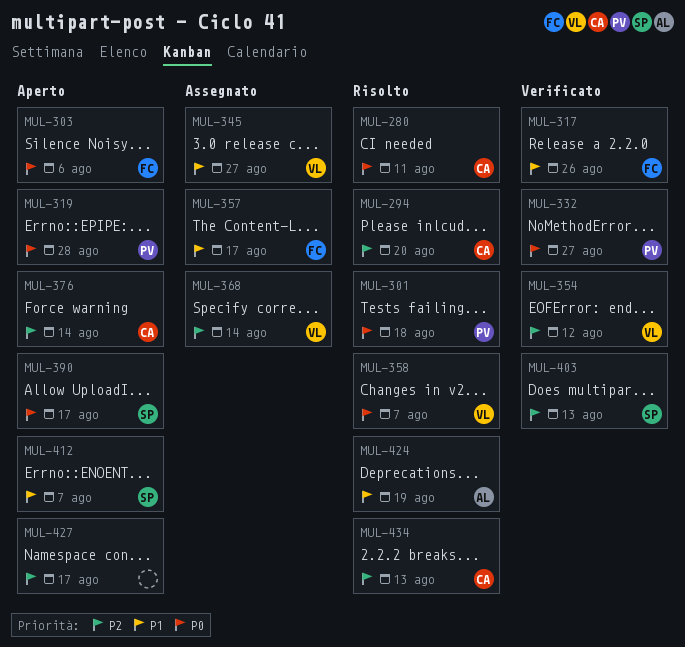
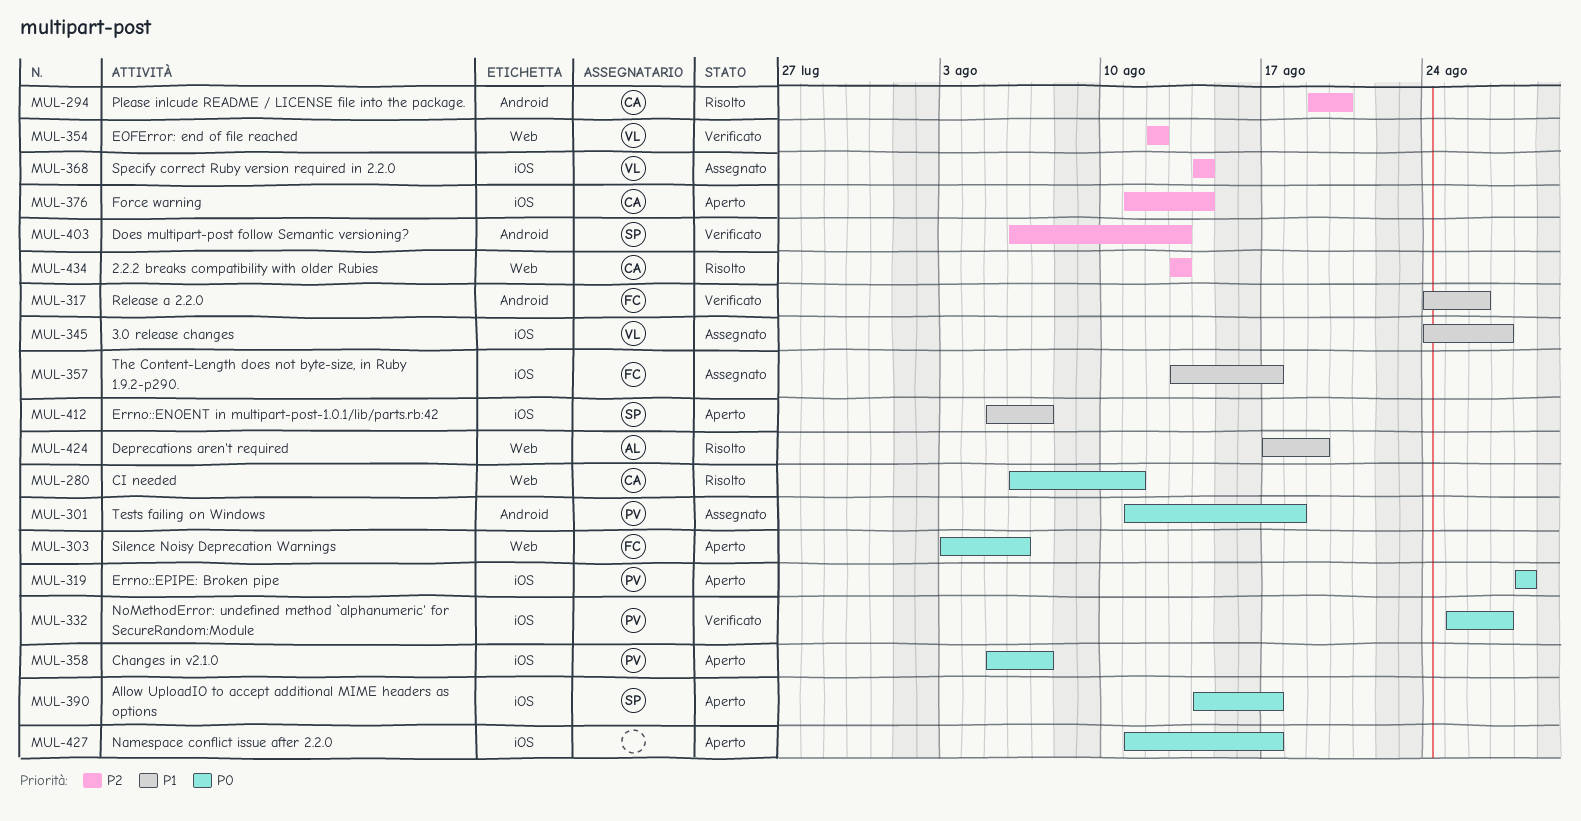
MUL-301, status: Risolto -> Assegnato
MUL-358, status: Risolto -> Aperto
MUL-358, owner: VL -> PV
MUL-427, priority: P2 -> P0

